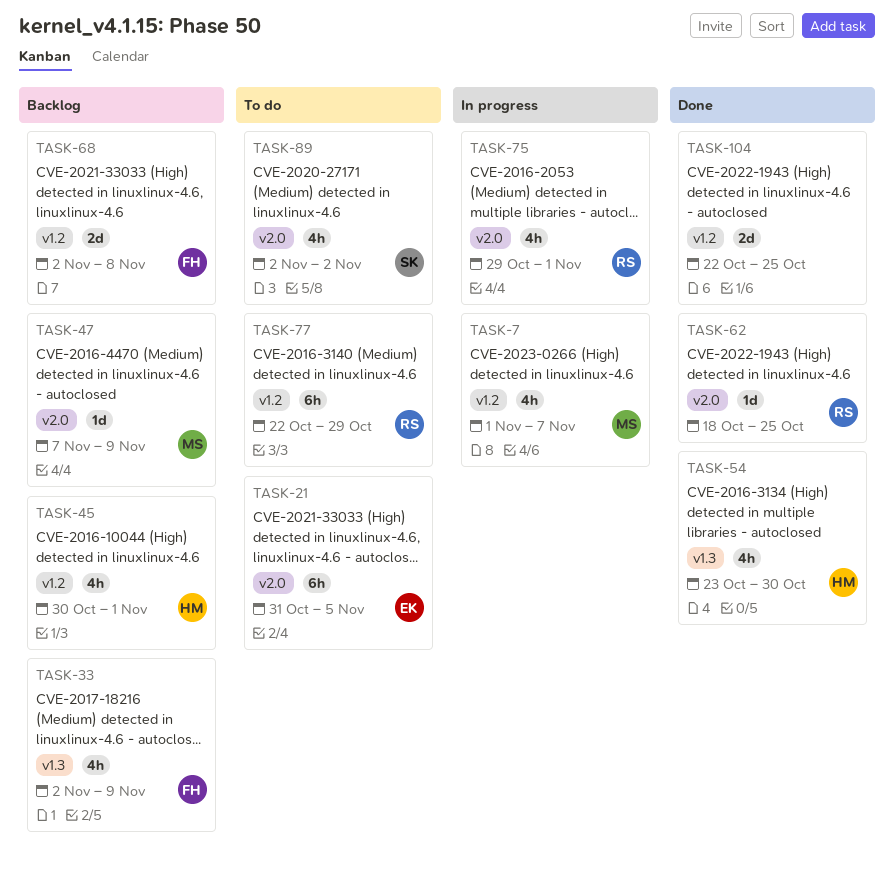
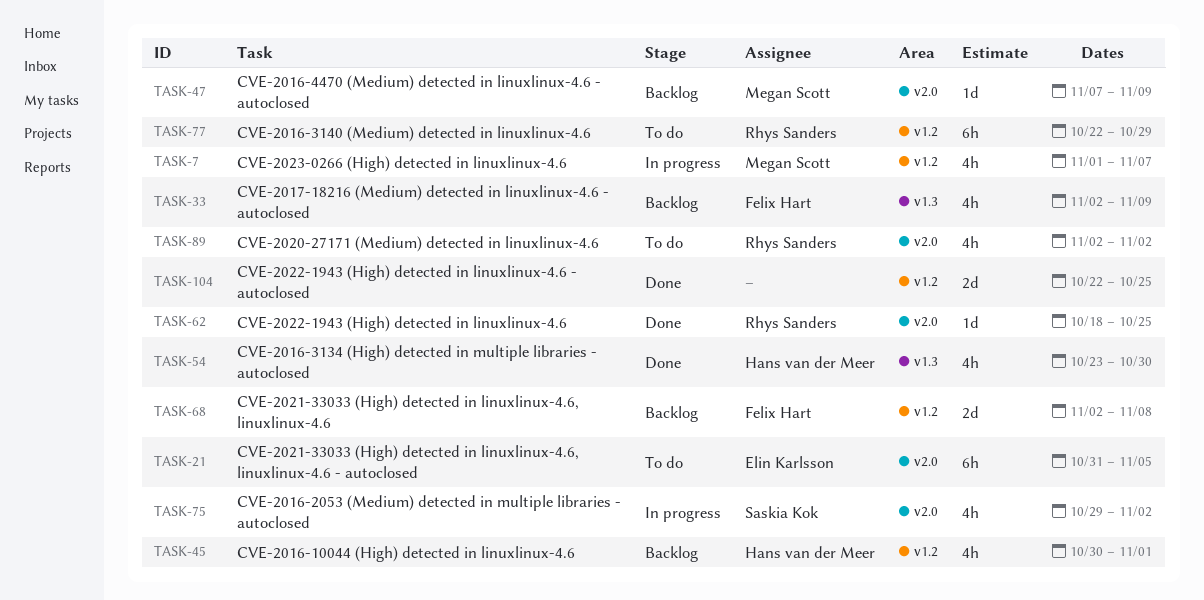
TASK-75, owner: Rhys Sanders -> Saskia Kok
TASK-75, due: Nov 1 -> Nov 2
TASK-89, owner: Saskia Kok -> Rhys Sanders

